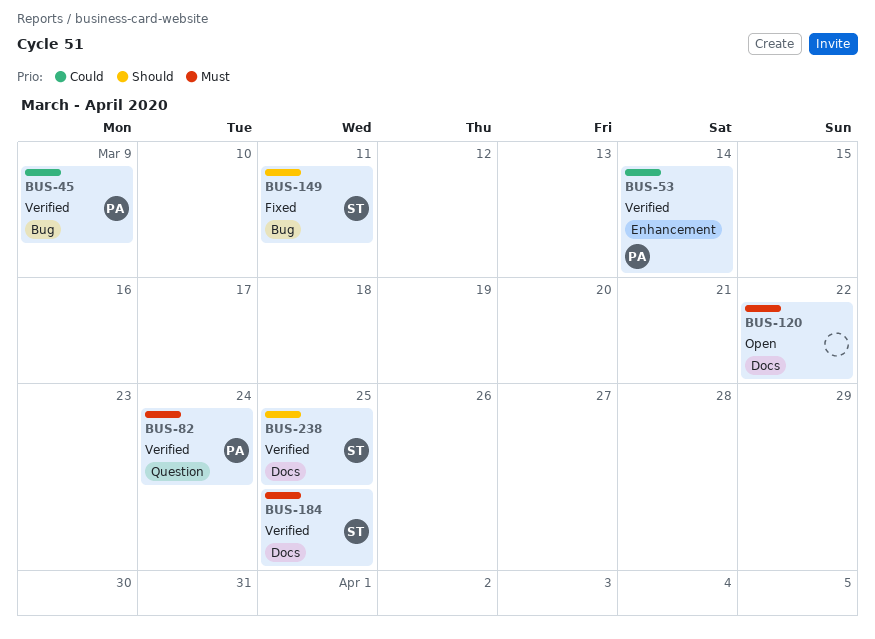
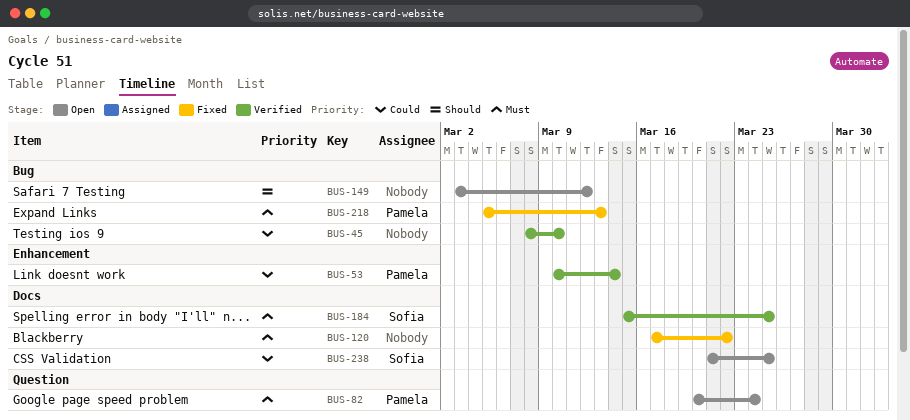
BUS-45, owner: Pamela -> none
BUS-45, due: Mar 9 -> Mar 10
BUS-82, status: Verified -> Open
BUS-120, status: Open -> Fixed
BUS-149, status: Fixed -> Open
BUS-149, owner: Sofia -> none
BUS-149, due: Mar 11 -> Mar 12
BUS-218: none -> present
BUS-238, status: Verified -> Open
BUS-238, priority: Should -> Could

